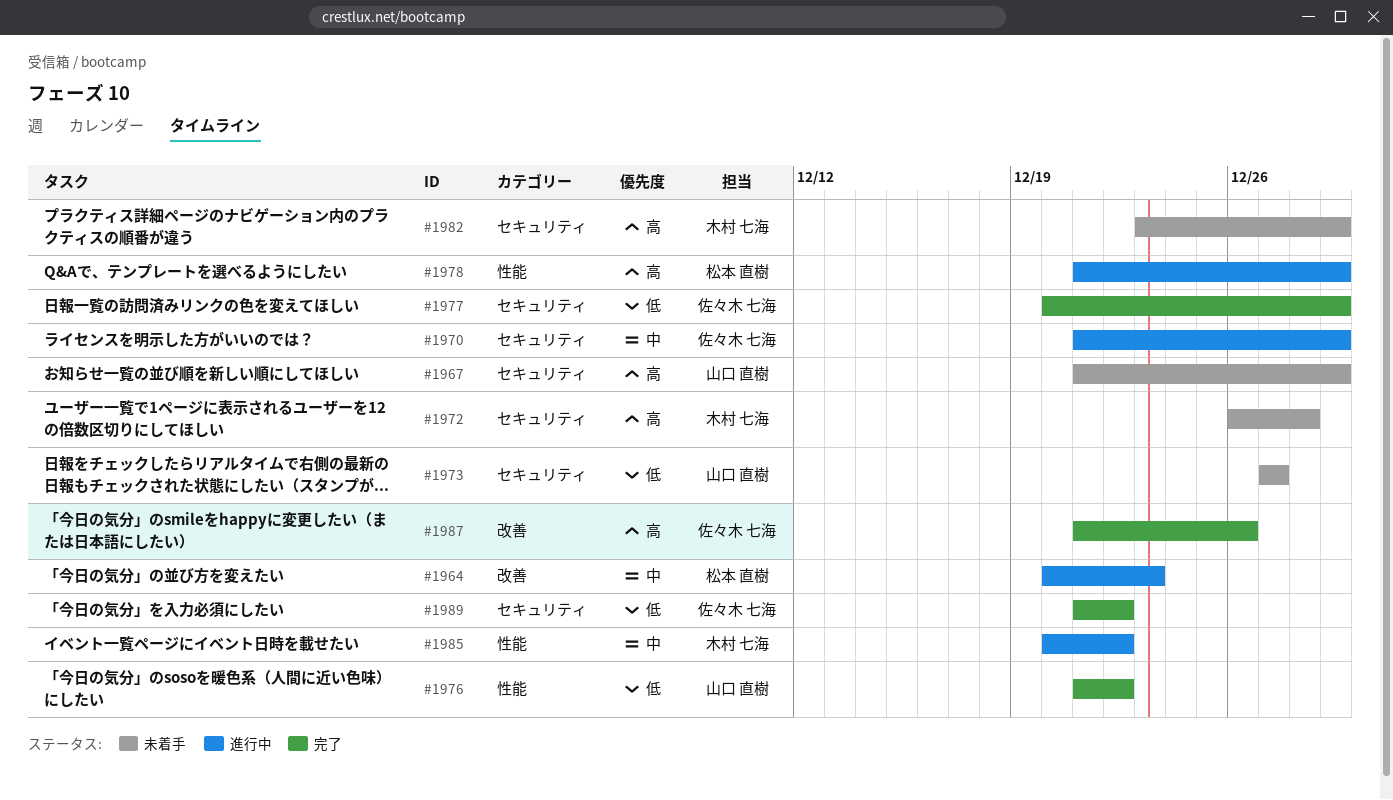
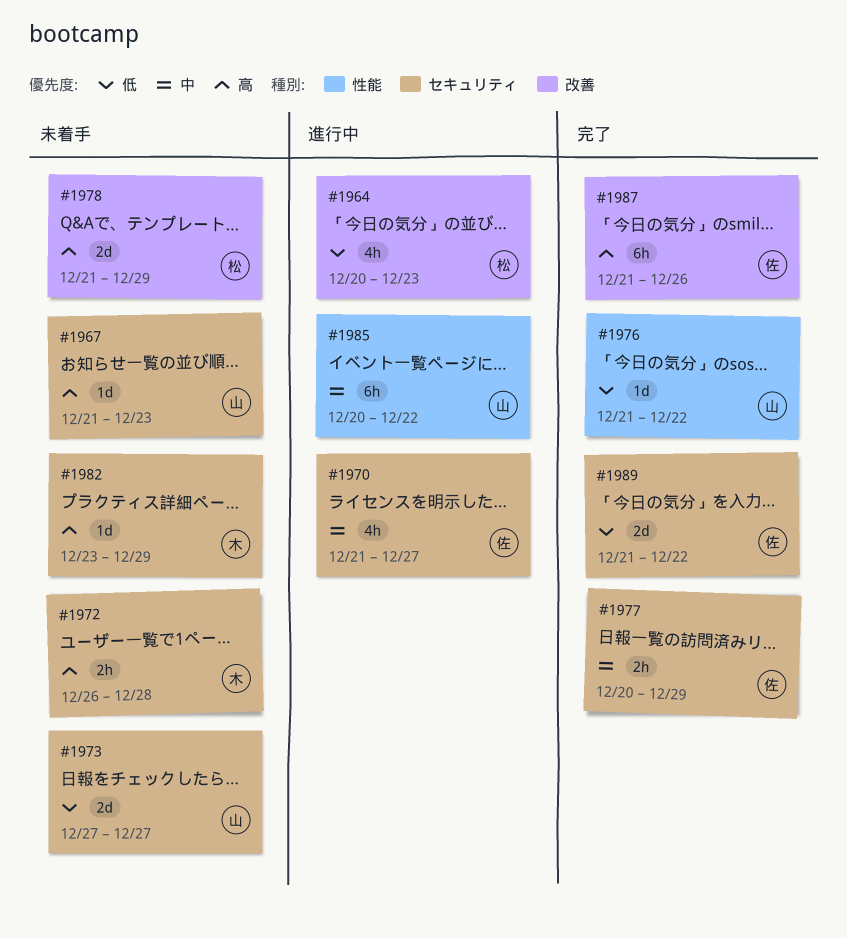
#1964, priority: 中 -> 低
#1967, due: Dec 29 -> Dec 23
#1970, due: Dec 29 -> Dec 27
#1977, priority: 低 -> 中
#1978, status: 進行中 -> 未着手
#1978, label: 性能 -> 改善
#1985, owner: 木村 七海 -> 山口 直樹

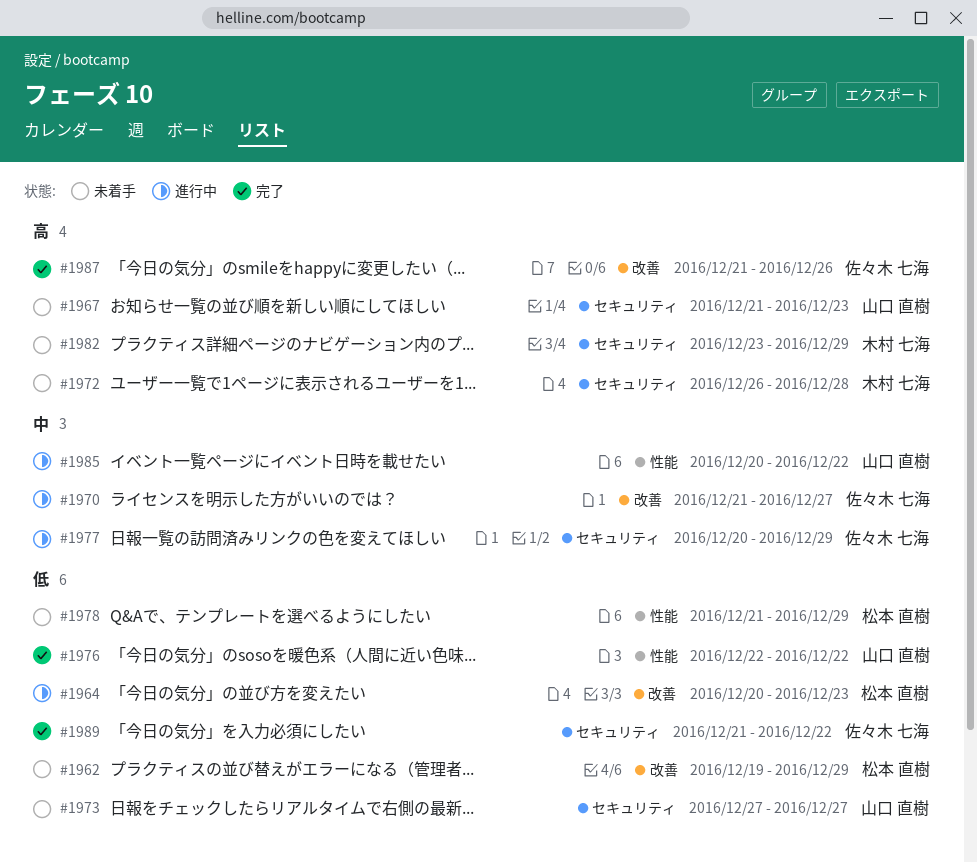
#1962: none -> present
#1970, label: セキュリティ -> 改善
#1976, start: Dec 21 -> Dec 22
#1977, status: 完了 -> 進行中
#1978, priority: 高 -> 低
#1978, label: 改善 -> 性能

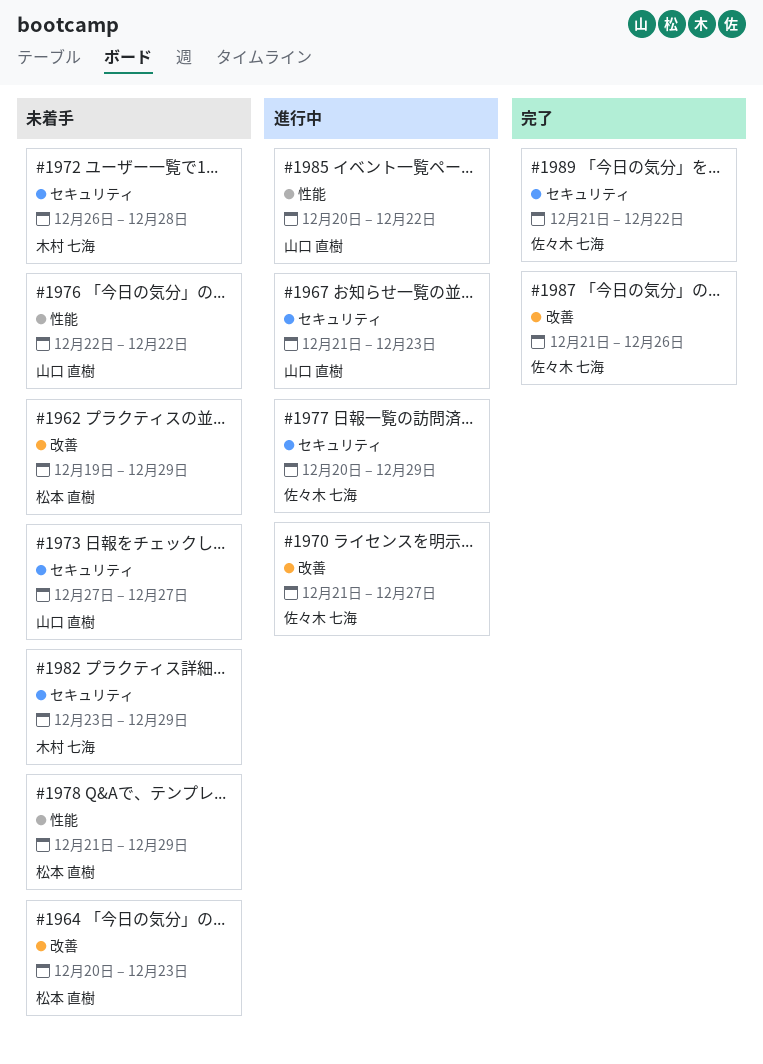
#1964, status: 進行中 -> 未着手
#1967, status: 未着手 -> 進行中
#1976, status: 完了 -> 未着手

